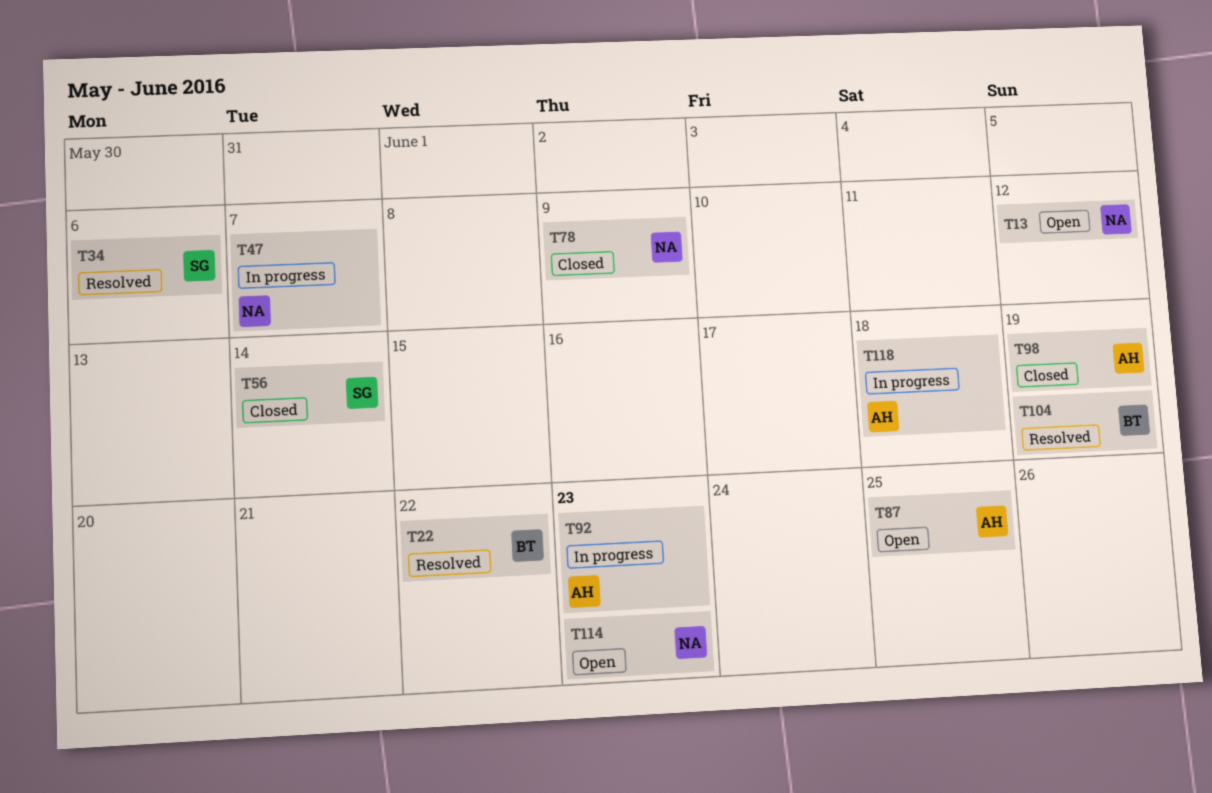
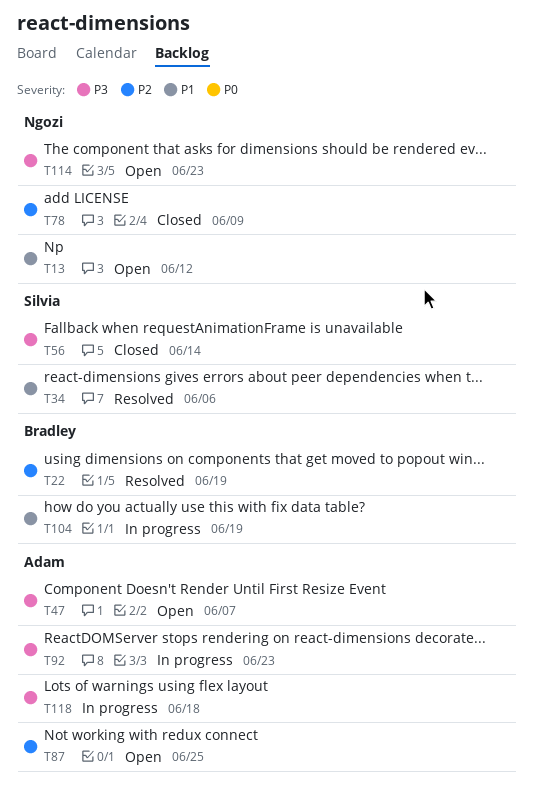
T22, due: Jun 22 -> Jun 19
T47, status: In progress -> Open
T47, owner: Ngozi -> Adam
T98: present -> none
T104, status: Resolved -> In progress

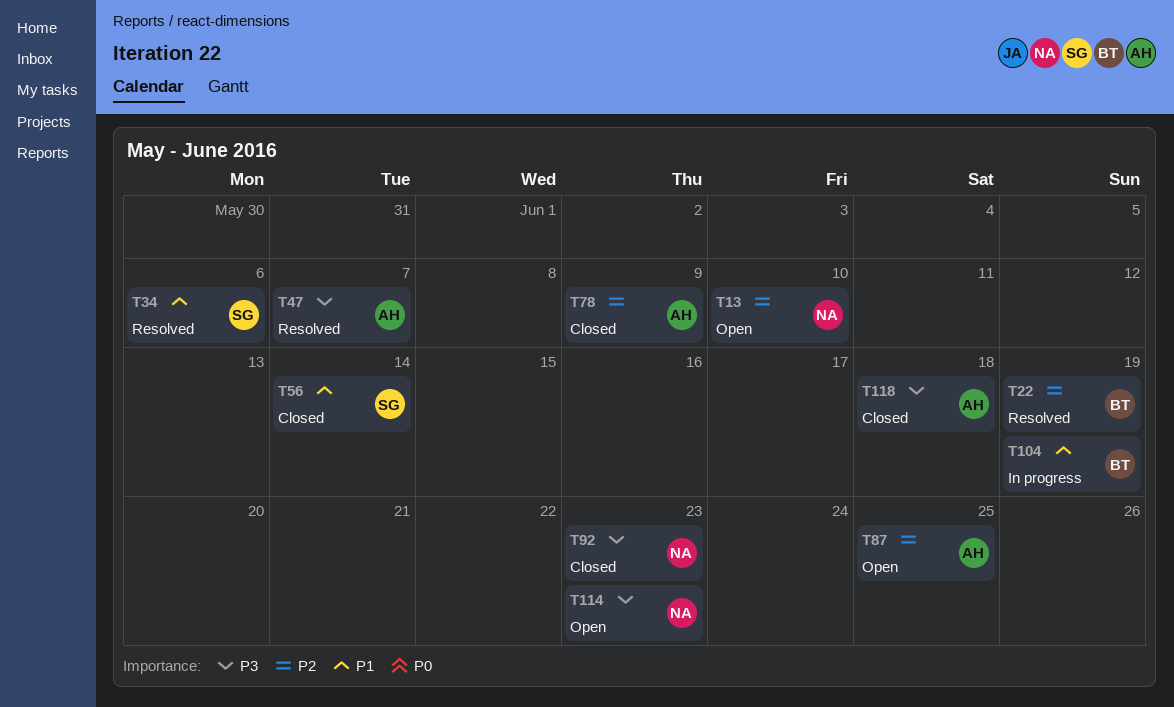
T13, priority: P1 -> P2
T13, due: Jun 12 -> Jun 10
T47, status: Open -> Resolved
T56, priority: P3 -> P1
T78, owner: Ngozi -> Adam
T92, status: In progress -> Closed
T92, owner: Adam -> Ngozi
T118, status: In progress -> Closed

